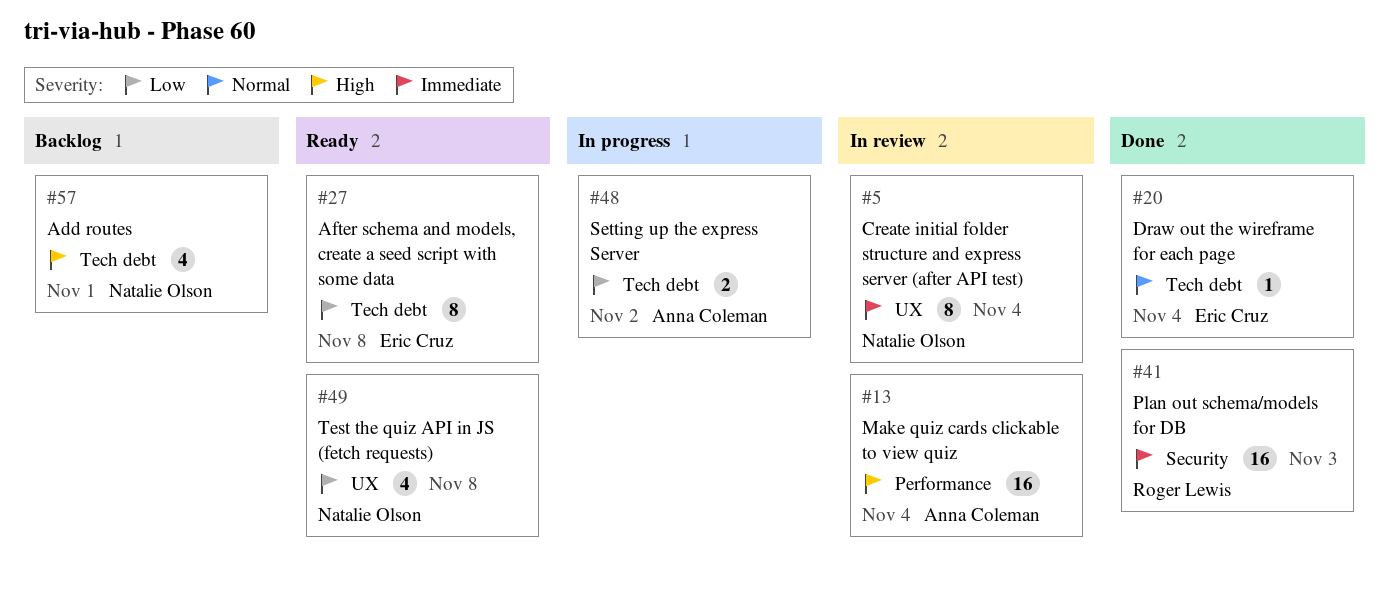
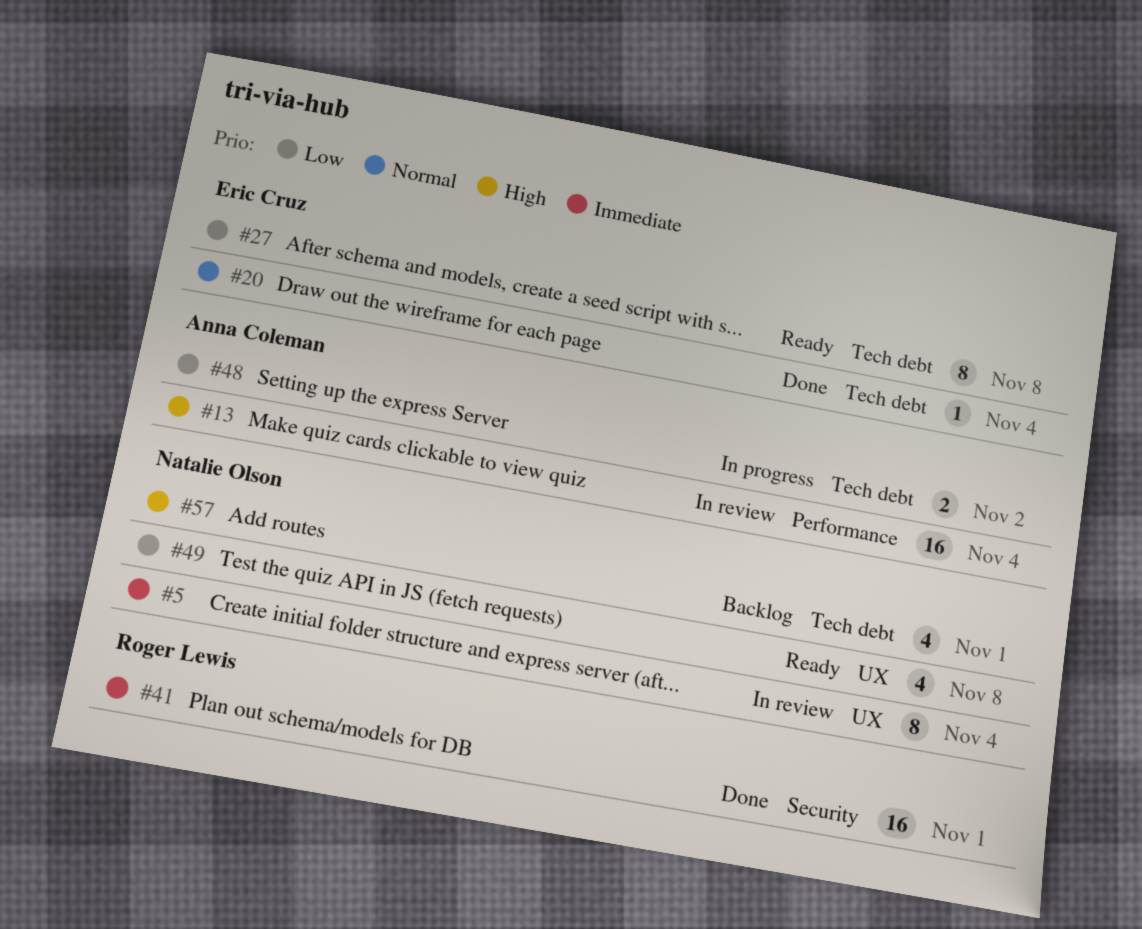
#41, due: Nov 3 -> Nov 1

